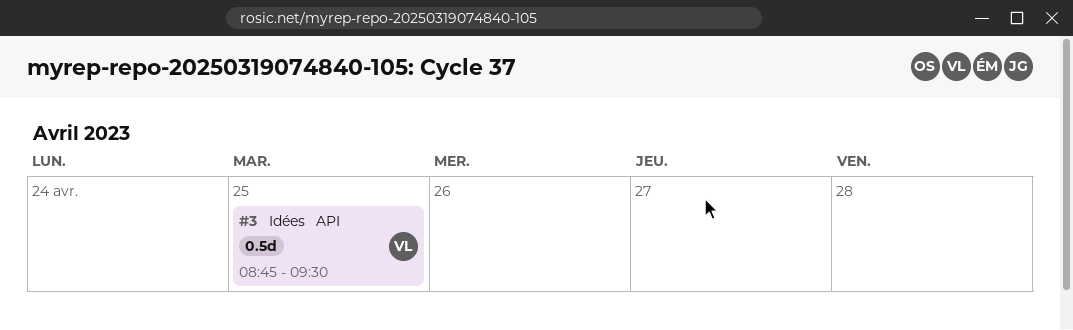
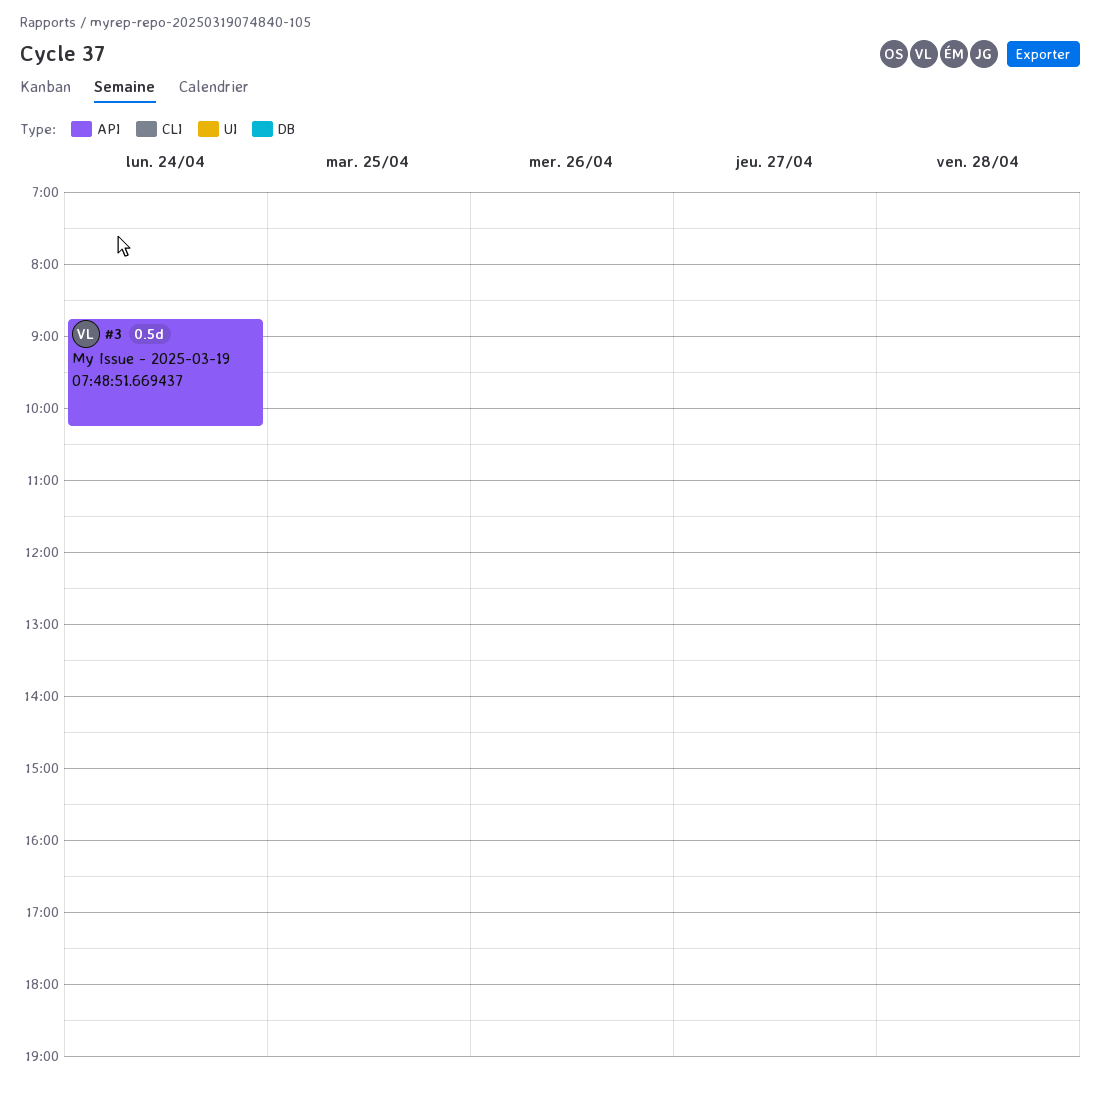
#3, day: Apr 25 -> Apr 24
#3, ends: 09:30 -> 10:15

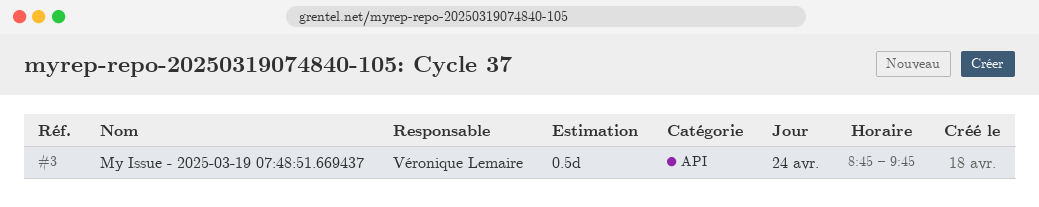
#3, ends: 10:15 -> 09:45

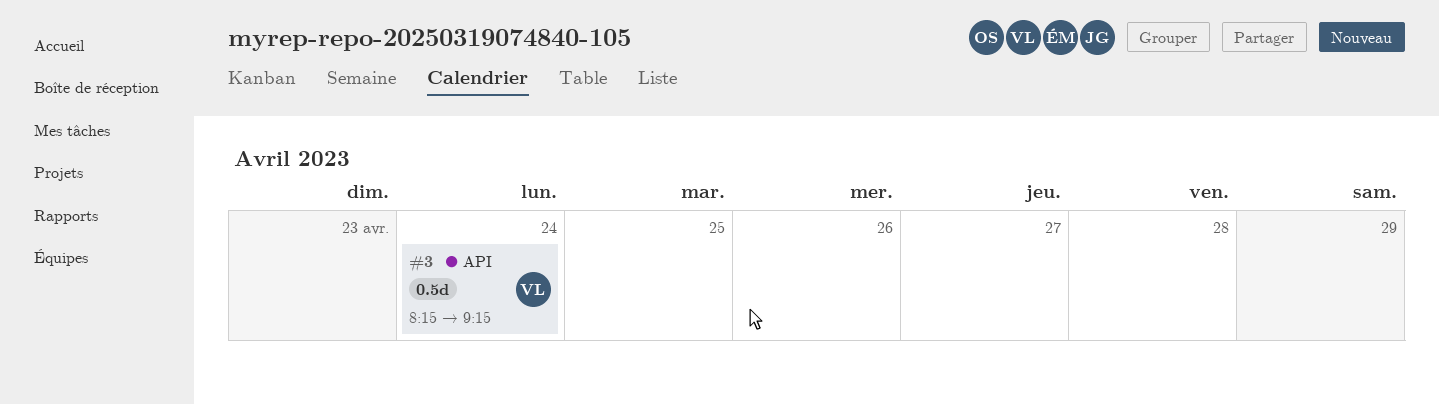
#3, begins: 08:45 -> 08:15
#3, ends: 09:45 -> 09:15

